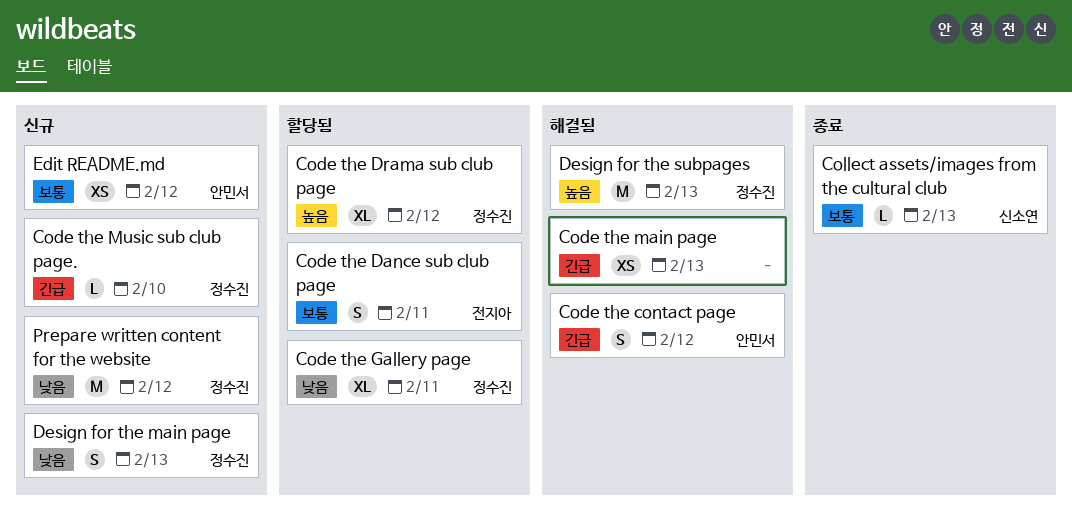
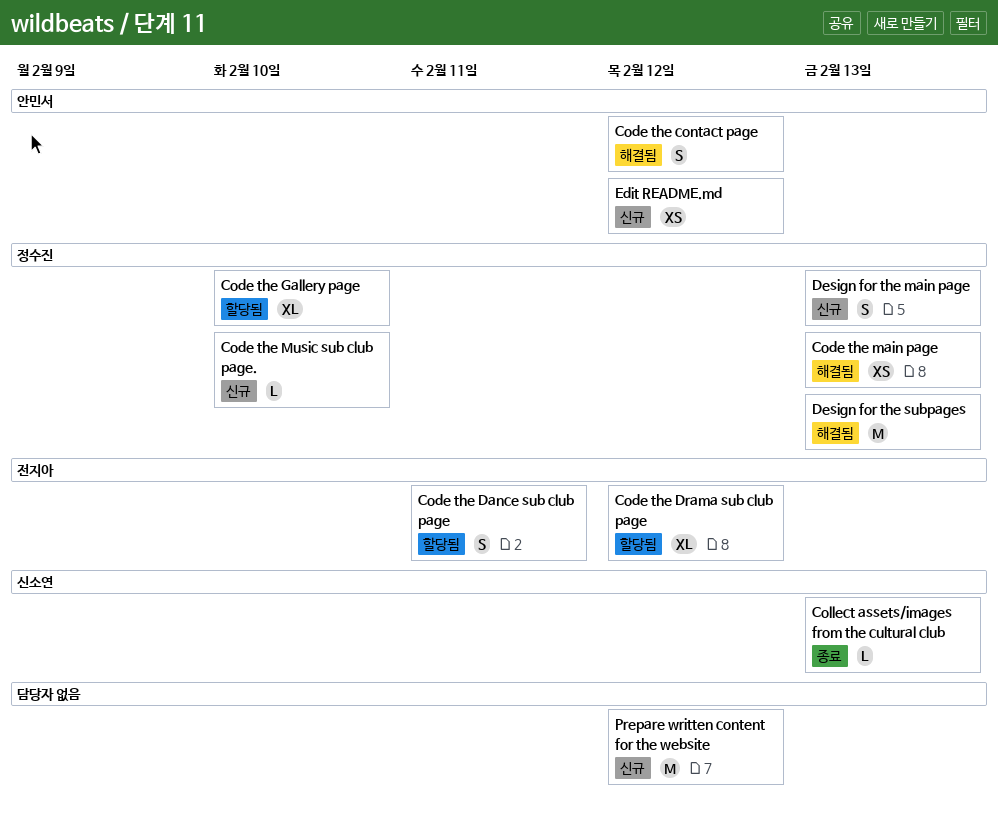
Code the Drama sub club page, owner: 정수진 -> 전지아
Code the Gallery page, due: Feb 11 -> Feb 10
Code the main page, owner: none -> 정수진
Prepare written content for the website, owner: 정수진 -> none

